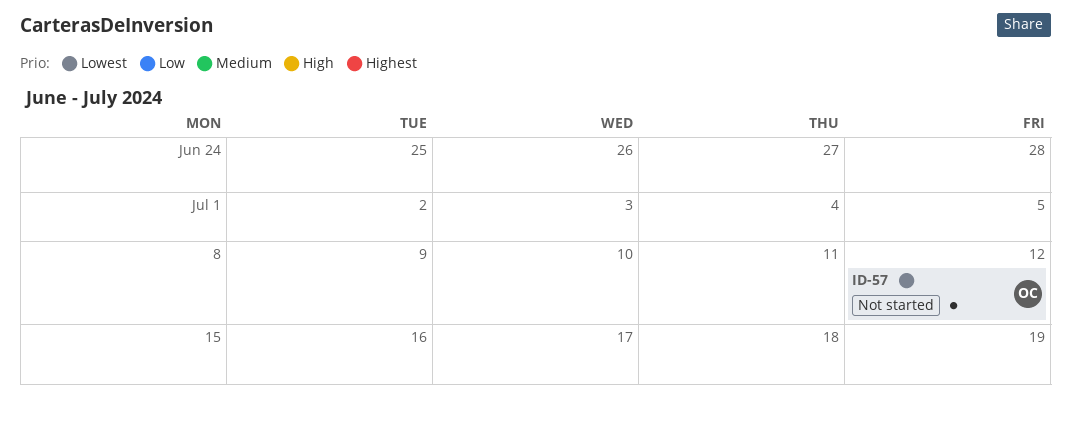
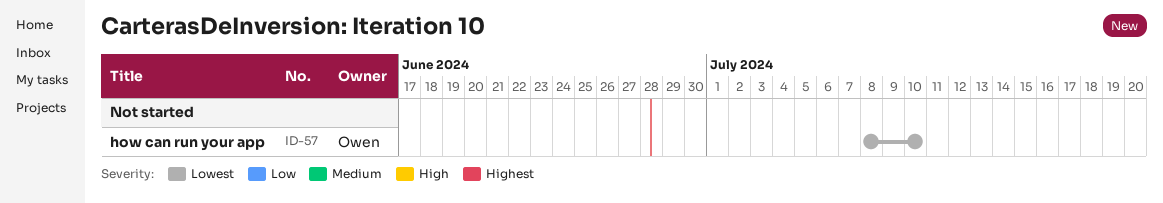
ID-57, due: Jul 12 -> Jul 10

